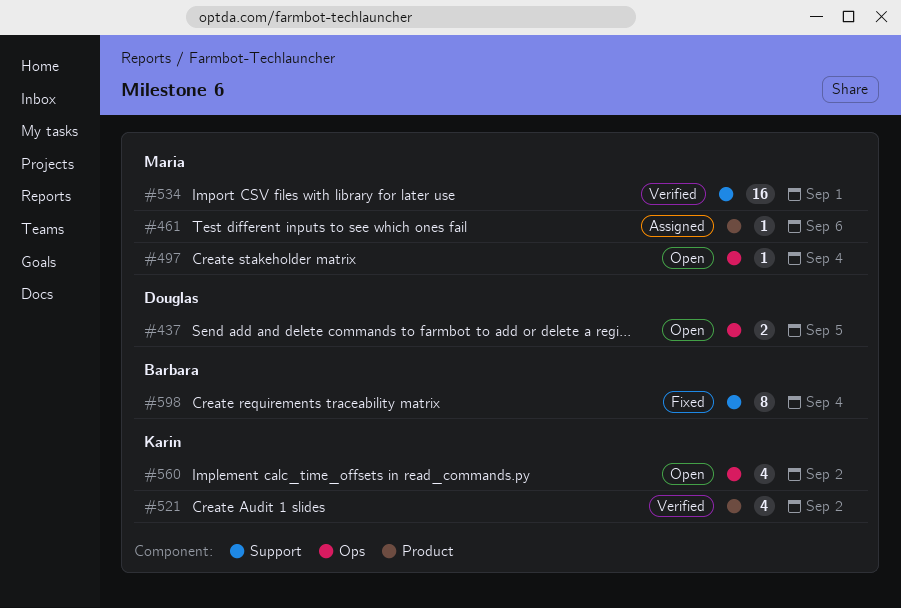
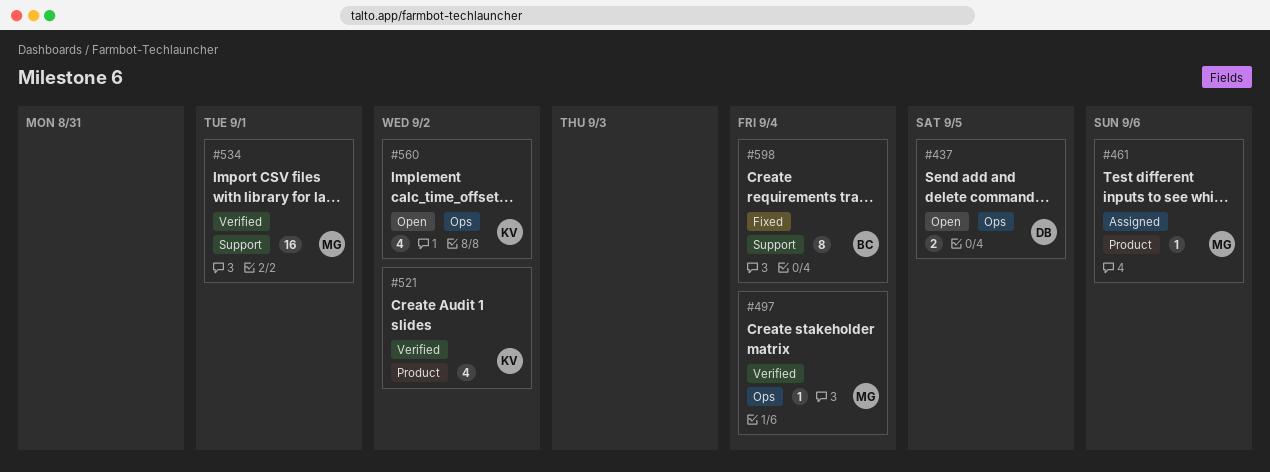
#497, status: Open -> Verified

